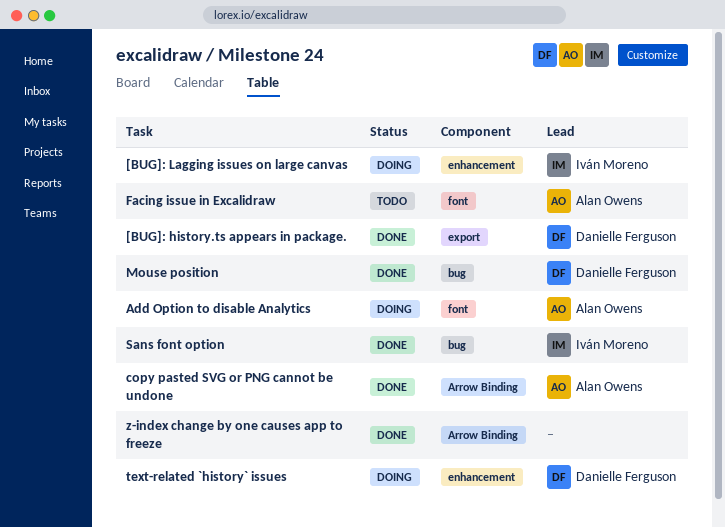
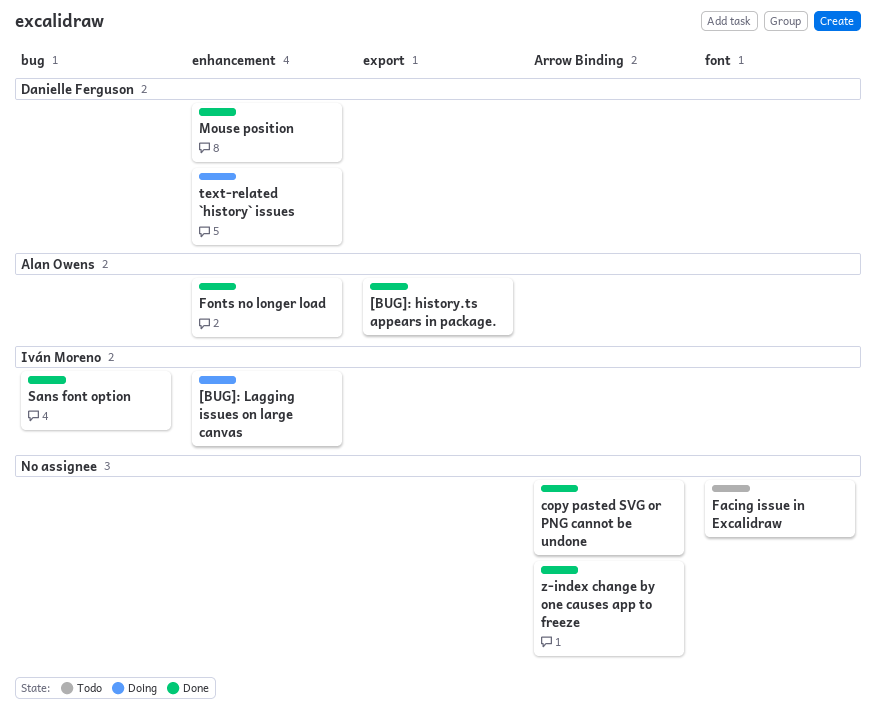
[BUG]: history.ts appears in package., owner: Danielle Ferguson -> Alan Owens
Add Option to disable Analytics: present -> none
copy pasted SVG or PNG cannot be undone, owner: Alan Owens -> none
Facing issue in Excalidraw, owner: Alan Owens -> none
Fonts no longer load: none -> present
Mouse position, label: bug -> enhancement

